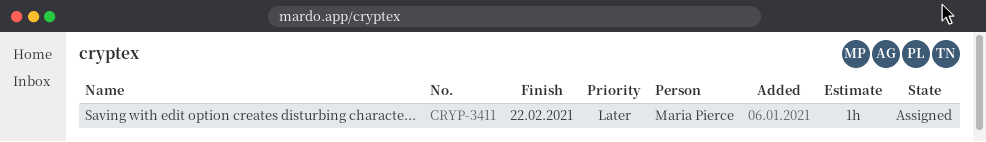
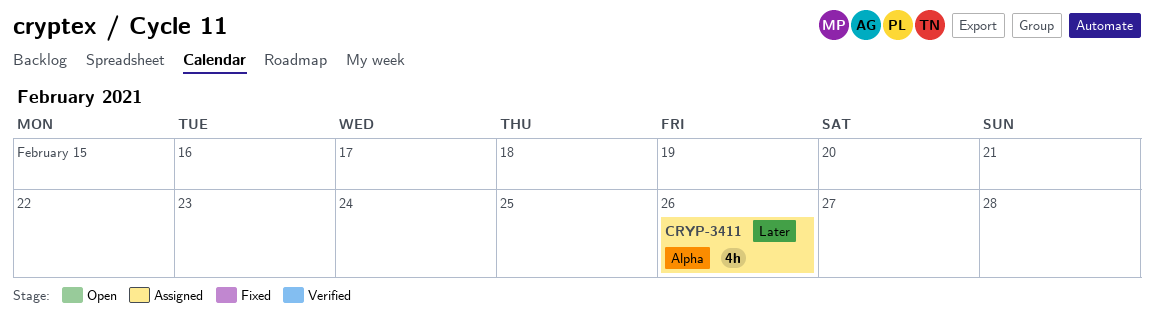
CRYP-3411, estimate: 1h -> 4h
CRYP-3411, due: Feb 22 -> Feb 26

